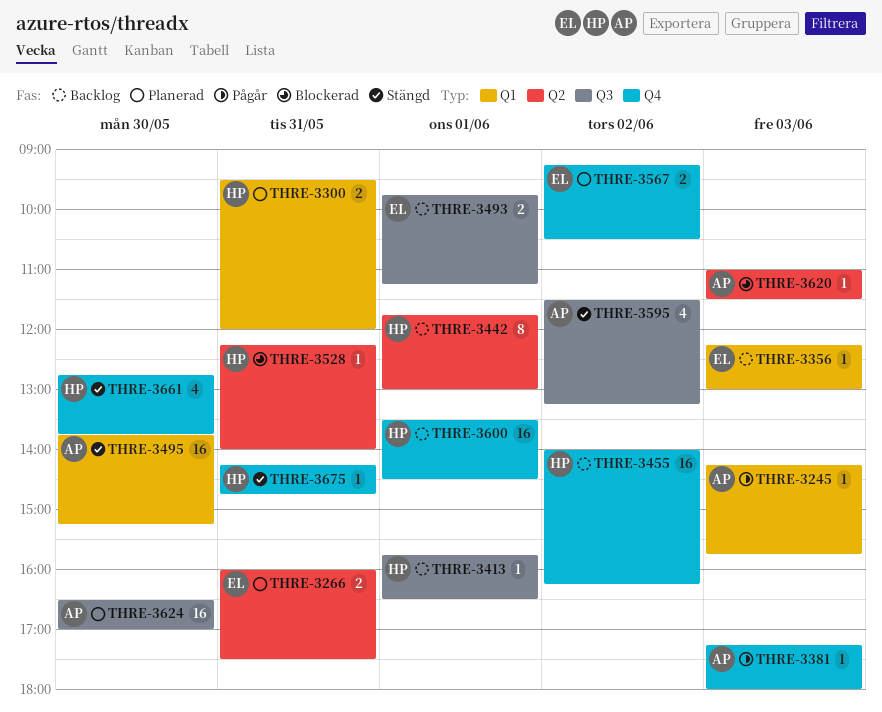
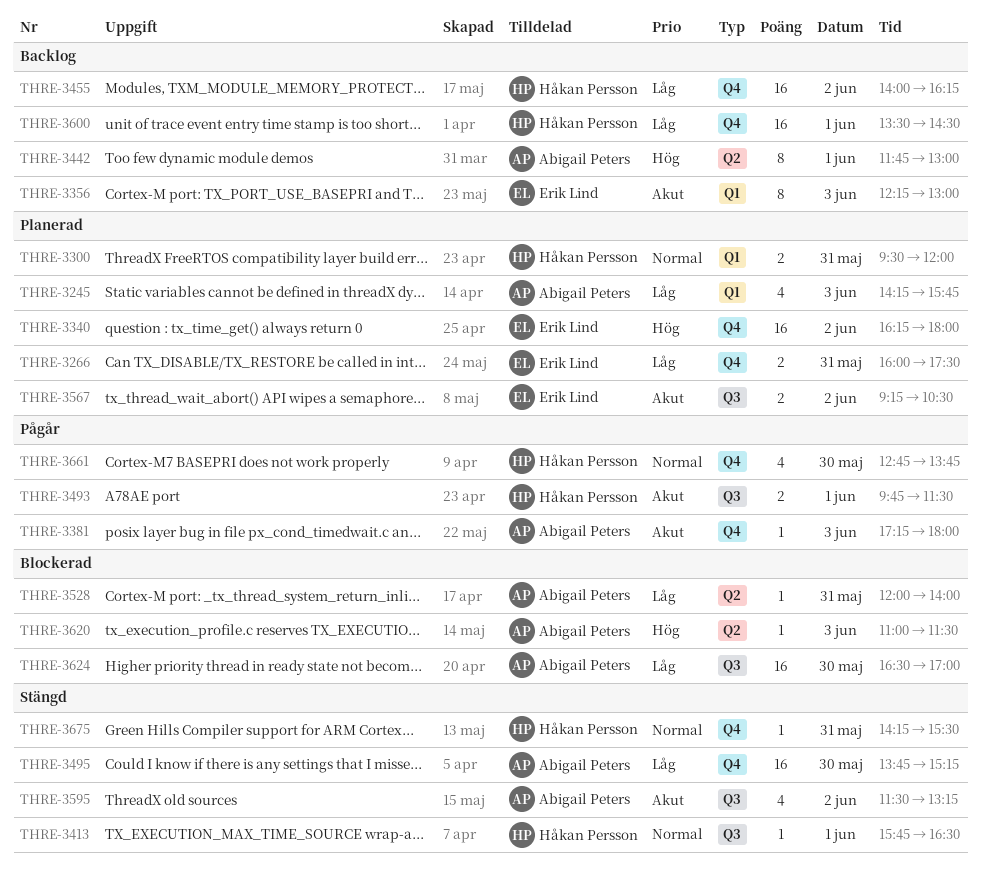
THRE-3245, status: Pågår -> Planerad
THRE-3245, estimate: 1 -> 4
THRE-3266, label: Q2 -> Q4
THRE-3340: none -> present
THRE-3356, estimate: 1 -> 8
THRE-3413, status: Backlog -> Stängd
THRE-3442, owner: Håkan Persson -> Abigail Peters
THRE-3493, status: Backlog -> Pågår
THRE-3493, owner: Erik Lind -> Håkan Persson
THRE-3493, ends: 11:15 -> 11:30
THRE-3495, label: Q1 -> Q4
THRE-3528, owner: Håkan Persson -> Abigail Peters
THRE-3528, begins: 12:15 -> 12:00
THRE-3567, label: Q4 -> Q3
THRE-3624, status: Planerad -> Blockerad
THRE-3661, status: Stängd -> Pågår
THRE-3675, ends: 14:45 -> 15:30

